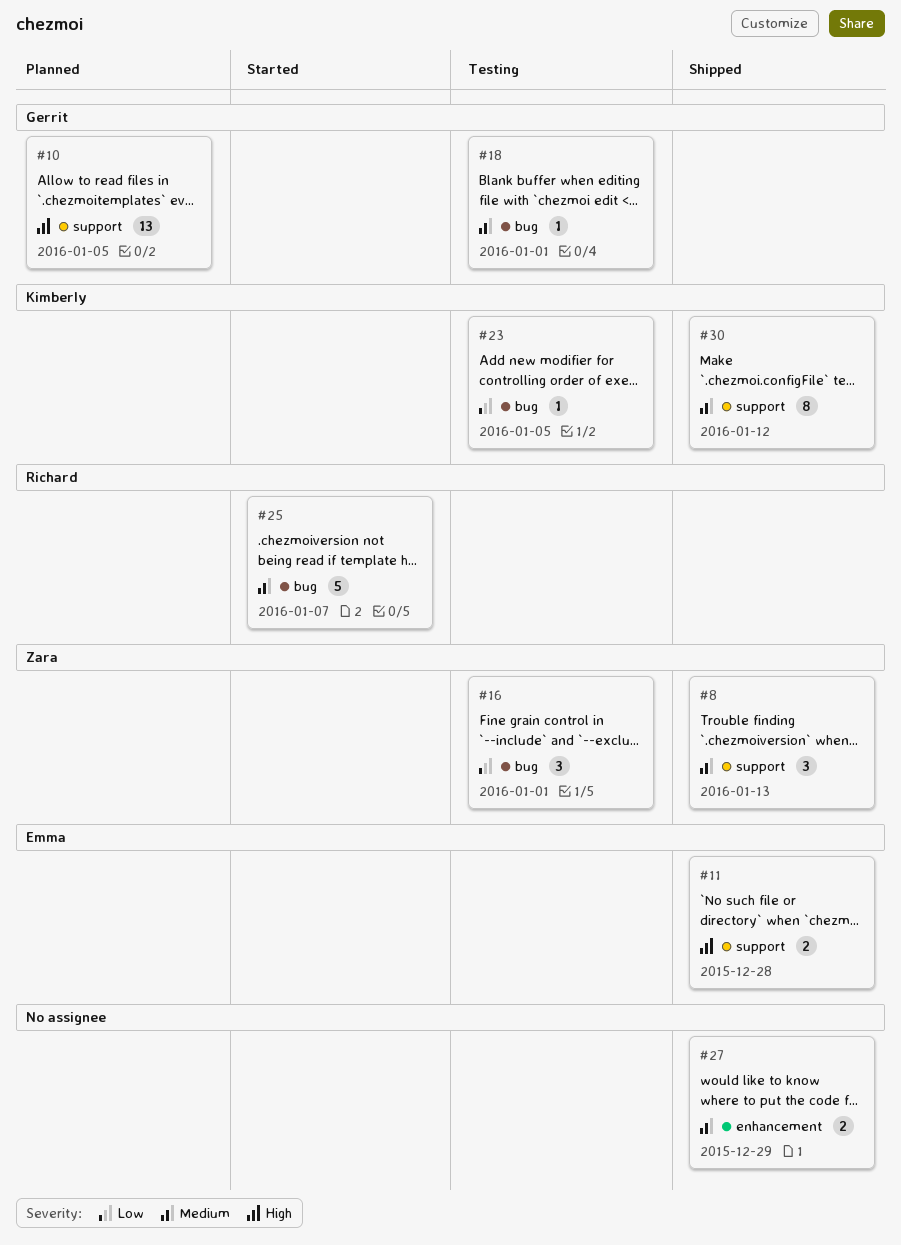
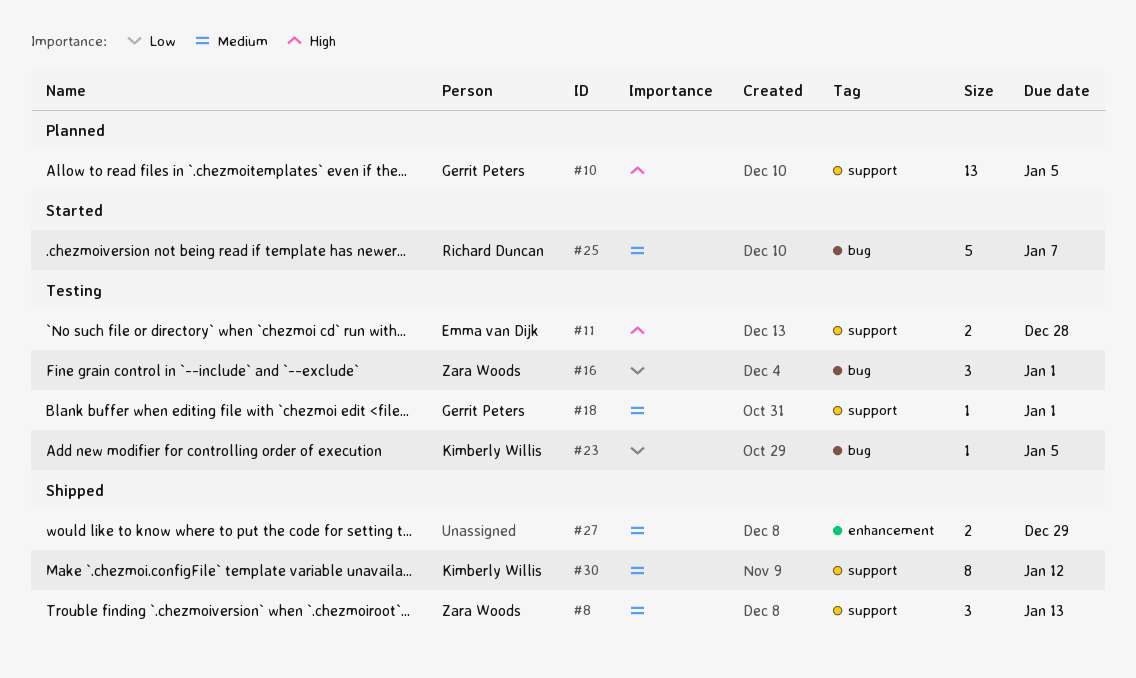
#11, status: Shipped -> Testing
#18, label: bug -> support

